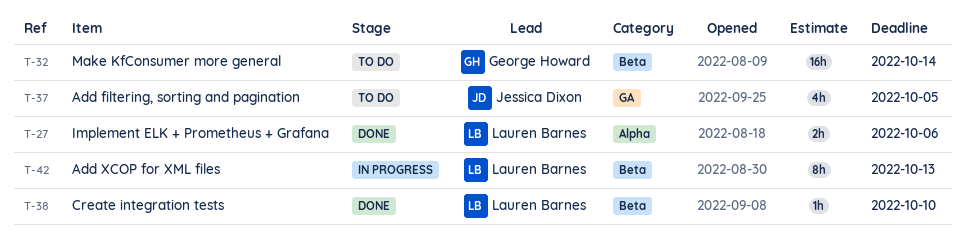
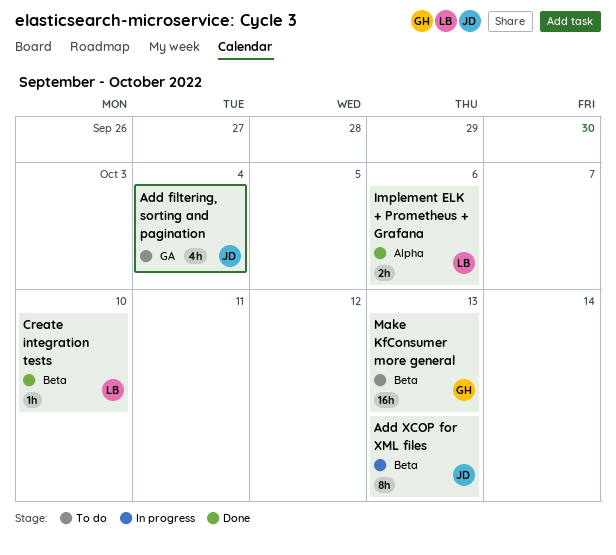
Add filtering, sorting and pagination, due: Oct 5 -> Oct 4
Add XCOP for XML files, owner: Lauren Barnes -> Jessica Dixon
Make KfConsumer more general, due: Oct 14 -> Oct 13

